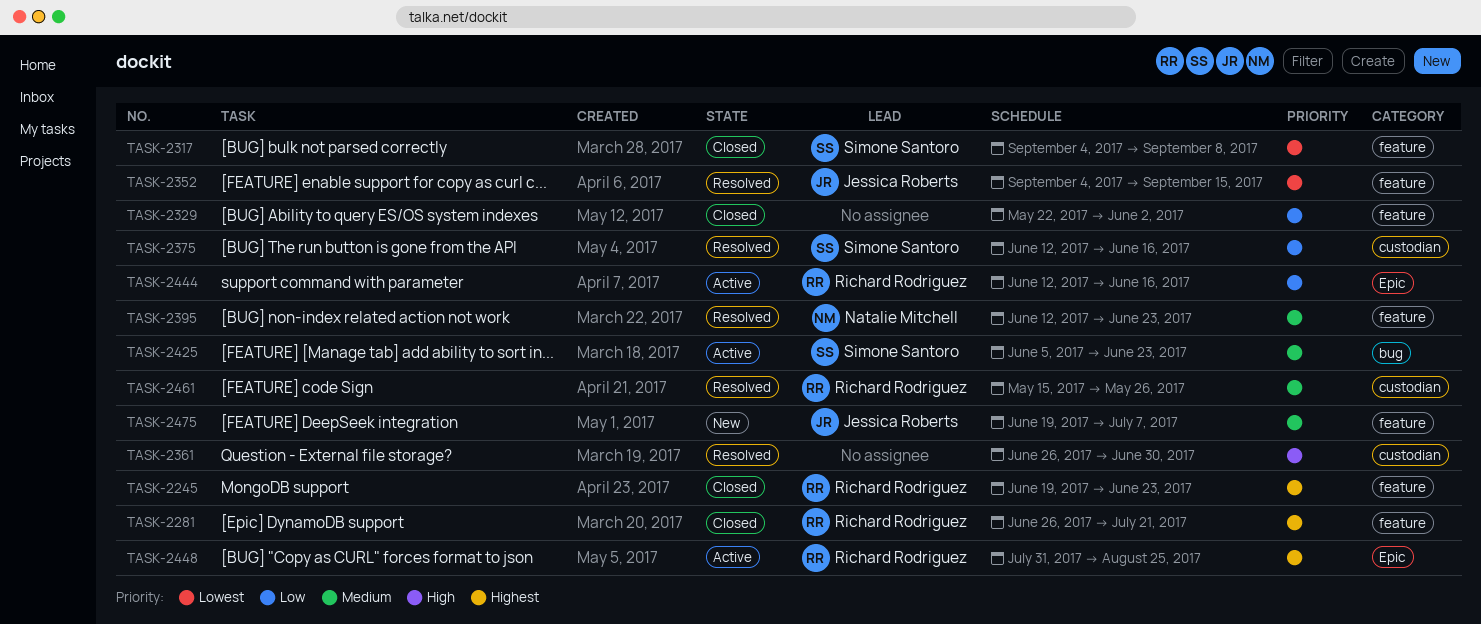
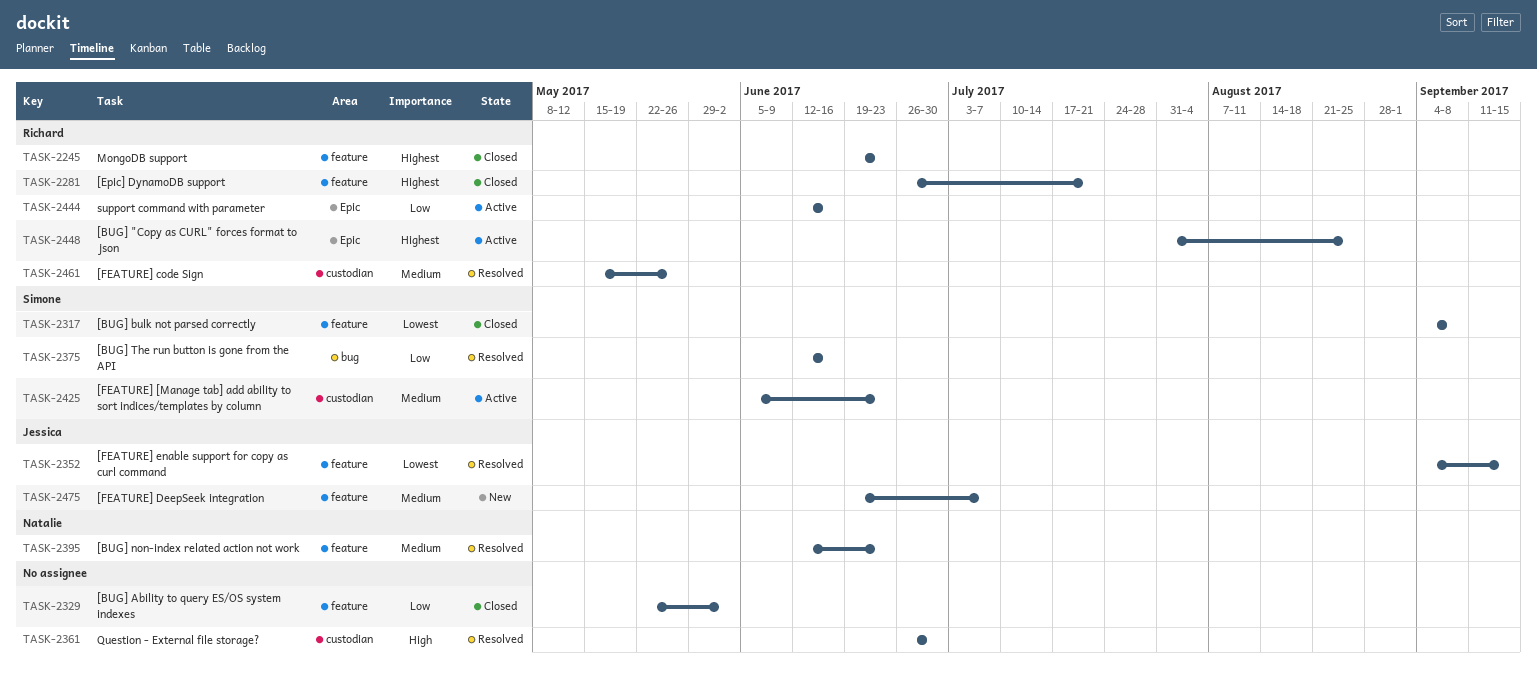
TASK-2375, label: custodian -> bug
TASK-2425, label: bug -> custodian

